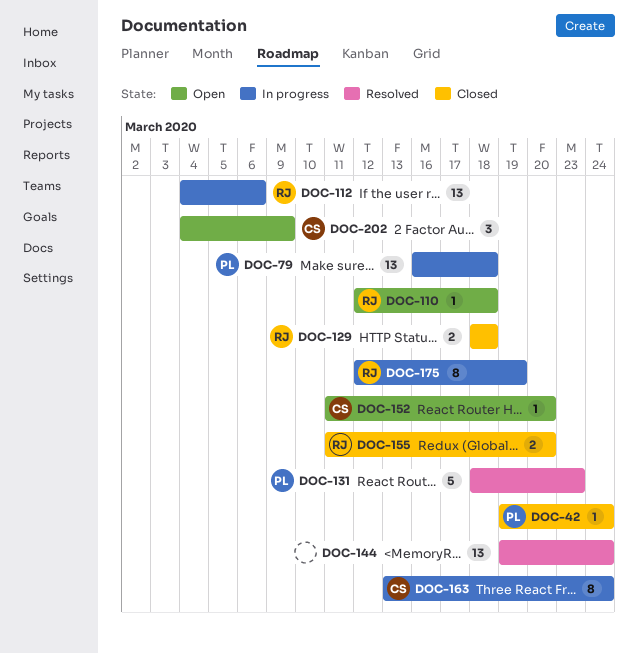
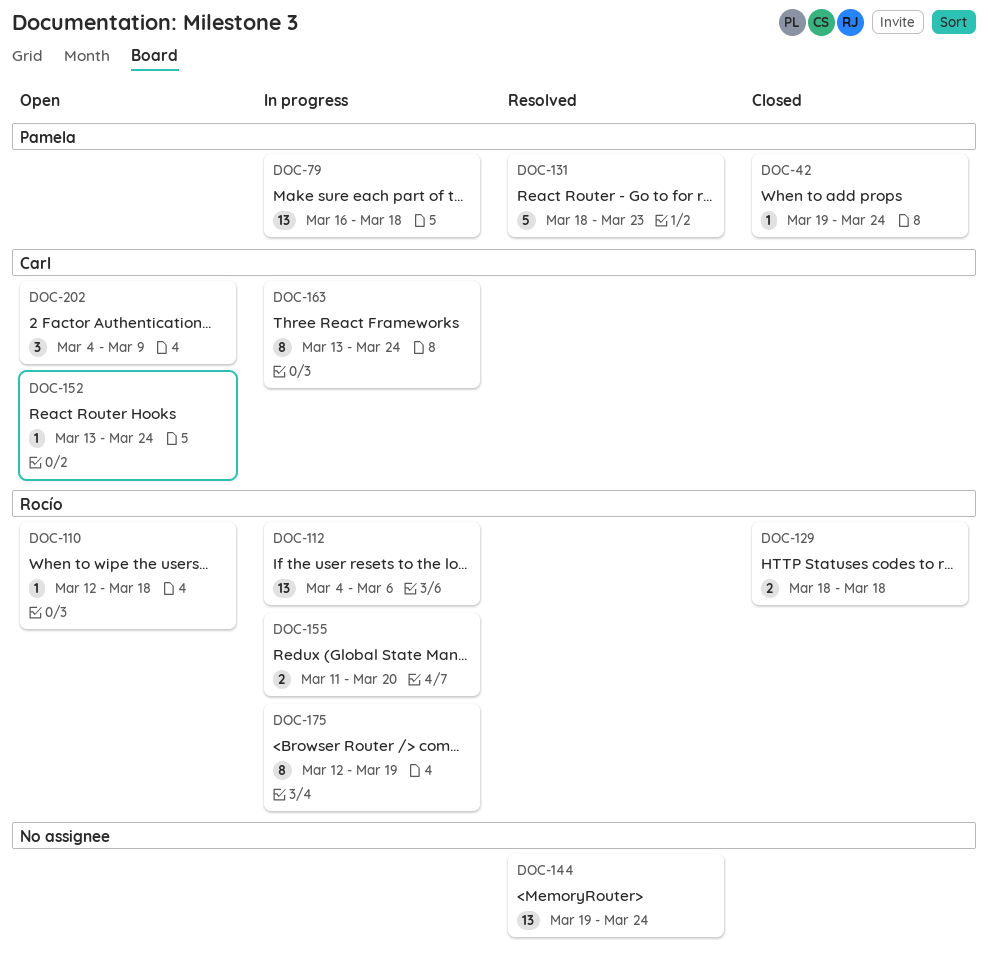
DOC-152, start: Mar 11 -> Mar 13
DOC-152, due: Mar 20 -> Mar 24
DOC-155, status: Closed -> In progress

